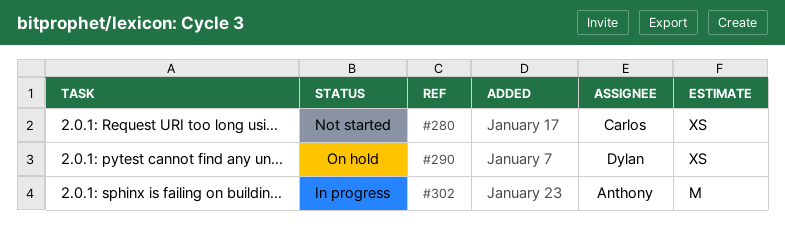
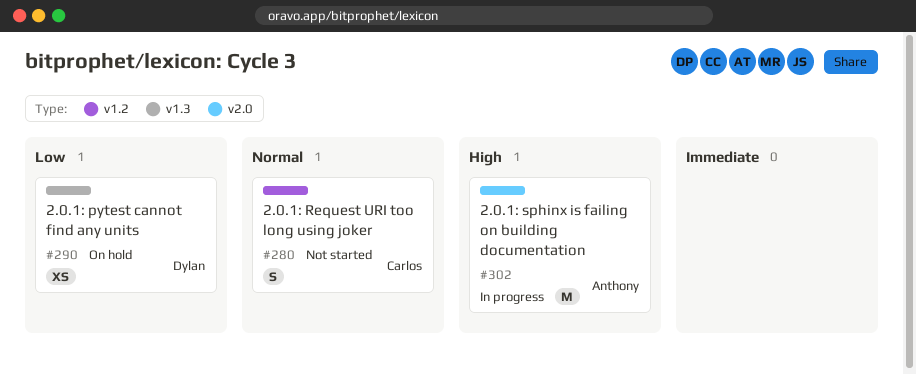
#280, estimate: XS -> S

